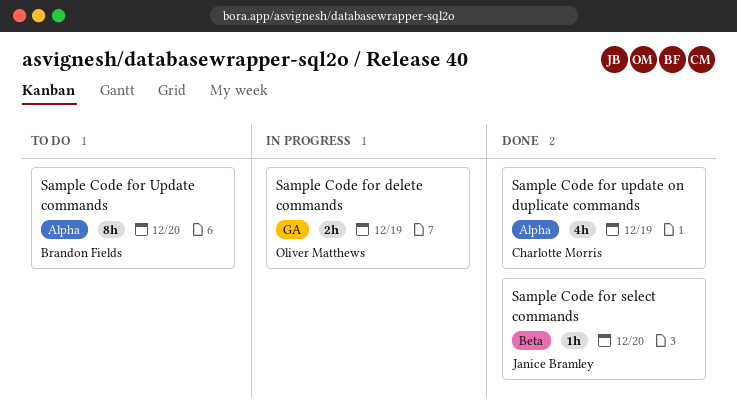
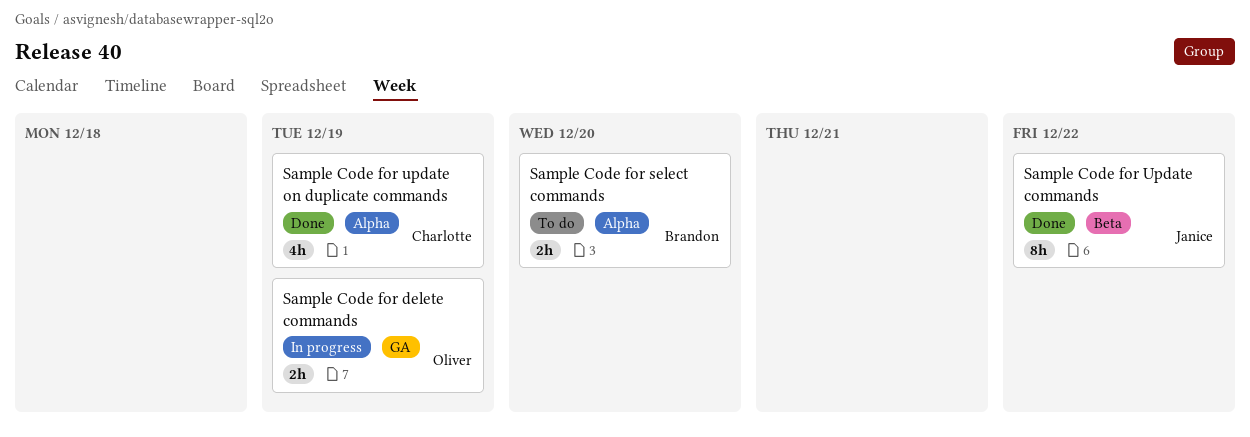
Sample Code for select commands, status: Done -> To do
Sample Code for select commands, owner: Janice Bramley -> Brandon Fields
Sample Code for select commands, label: Beta -> Alpha
Sample Code for select commands, estimate: 1h -> 2h
Sample Code for Update commands, status: To do -> Done
Sample Code for Update commands, owner: Brandon Fields -> Janice Bramley
Sample Code for Update commands, label: Alpha -> Beta
Sample Code for Update commands, due: Dec 20 -> Dec 22

